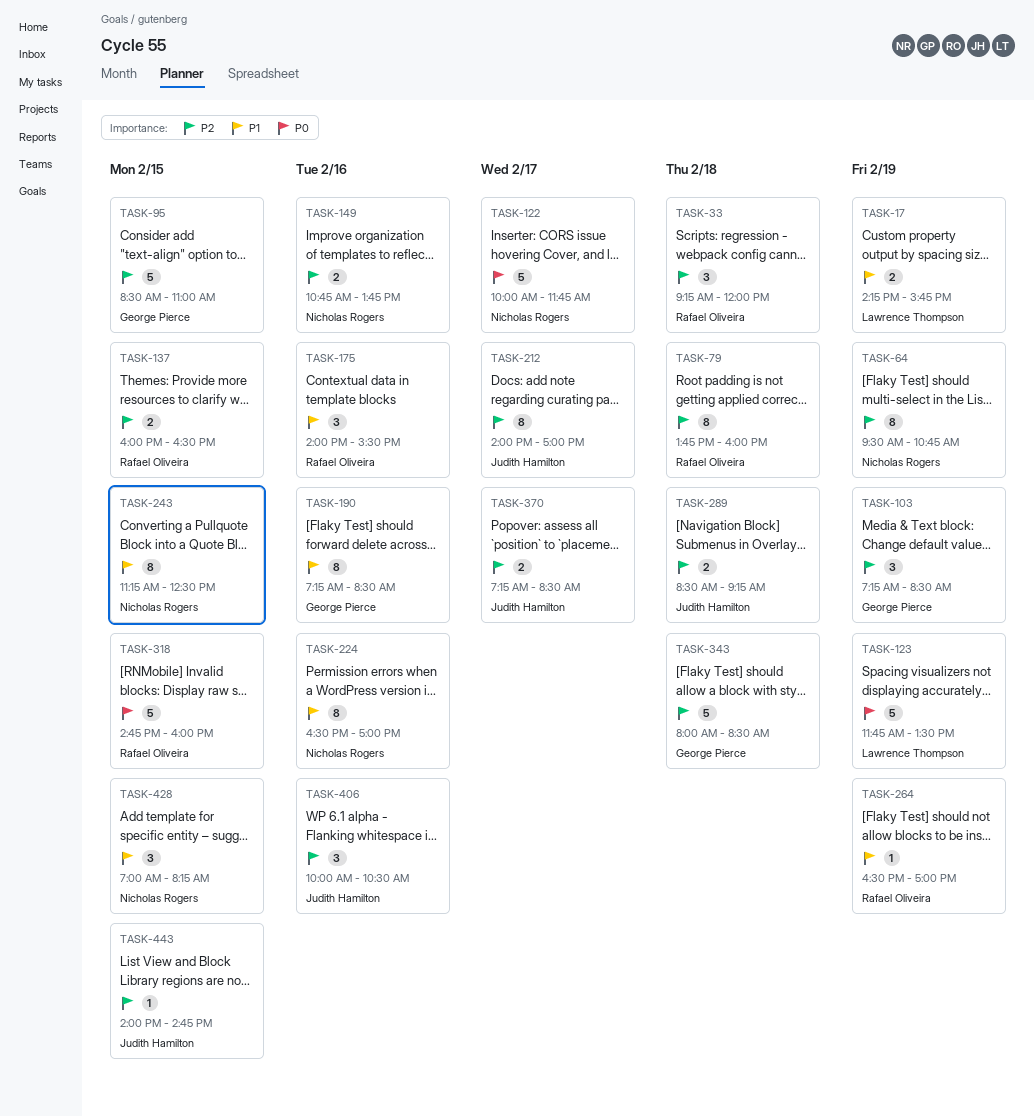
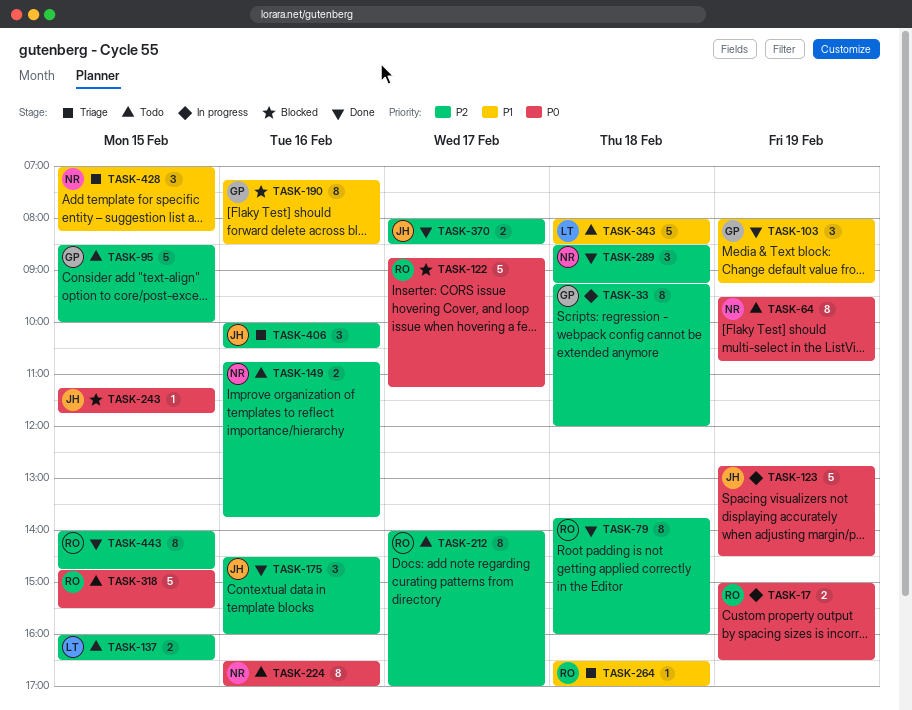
TASK-17, owner: Lawrence Thompson -> Rafael Oliveira
TASK-17, priority: P1 -> P0
TASK-17, begins: 14:15 -> 15:00
TASK-17, ends: 15:45 -> 16:30
TASK-33, owner: Rafael Oliveira -> George Pierce
TASK-33, estimate: 3 -> 8
TASK-64, priority: P2 -> P0
TASK-95, ends: 11:00 -> 10:00
TASK-103, priority: P2 -> P1
TASK-103, begins: 07:15 -> 08:00
TASK-103, ends: 08:30 -> 09:15
TASK-122, owner: Nicholas Rogers -> Rafael Oliveira
TASK-122, begins: 10:00 -> 08:45
TASK-122, ends: 11:45 -> 11:15
TASK-123, owner: Lawrence Thompson -> Judith Hamilton
TASK-123, begins: 11:45 -> 12:45
TASK-123, ends: 13:30 -> 14:30
TASK-137, owner: Rafael Oliveira -> Lawrence Thompson
TASK-175, owner: Rafael Oliveira -> Judith Hamilton
TASK-175, priority: P1 -> P2
TASK-175, begins: 14:00 -> 14:30
TASK-175, ends: 15:30 -> 16:00
TASK-212, owner: Judith Hamilton -> Rafael Oliveira
TASK-224, priority: P1 -> P0
TASK-243, owner: Nicholas Rogers -> Judith Hamilton
TASK-243, priority: P1 -> P0
TASK-243, estimate: 8 -> 1
TASK-243, ends: 12:30 -> 11:45
TASK-264, day: Feb 19 -> Feb 18
TASK-289, owner: Judith Hamilton -> Nicholas Rogers
TASK-289, estimate: 2 -> 3
TASK-318, ends: 16:00 -> 15:30
TASK-343, owner: George Pierce -> Lawrence Thompson
TASK-343, priority: P2 -> P1
TASK-370, begins: 07:15 -> 08:00
TASK-443, owner: Judith Hamilton -> Rafael Oliveira
TASK-443, estimate: 1 -> 8

